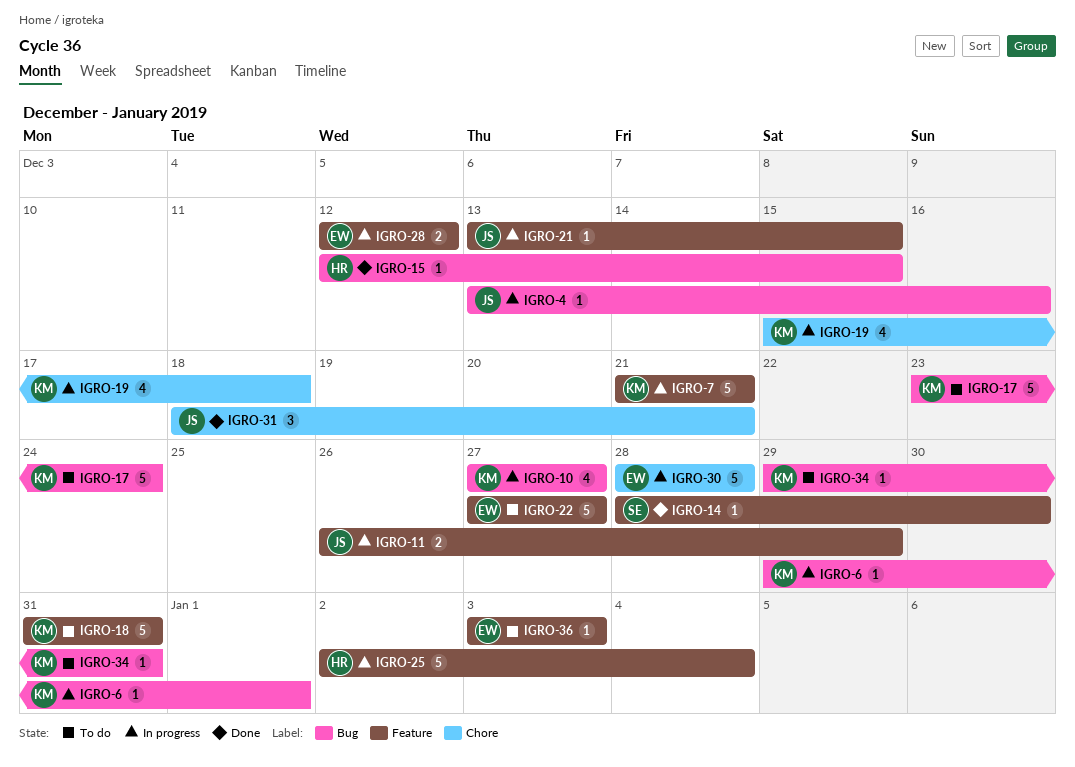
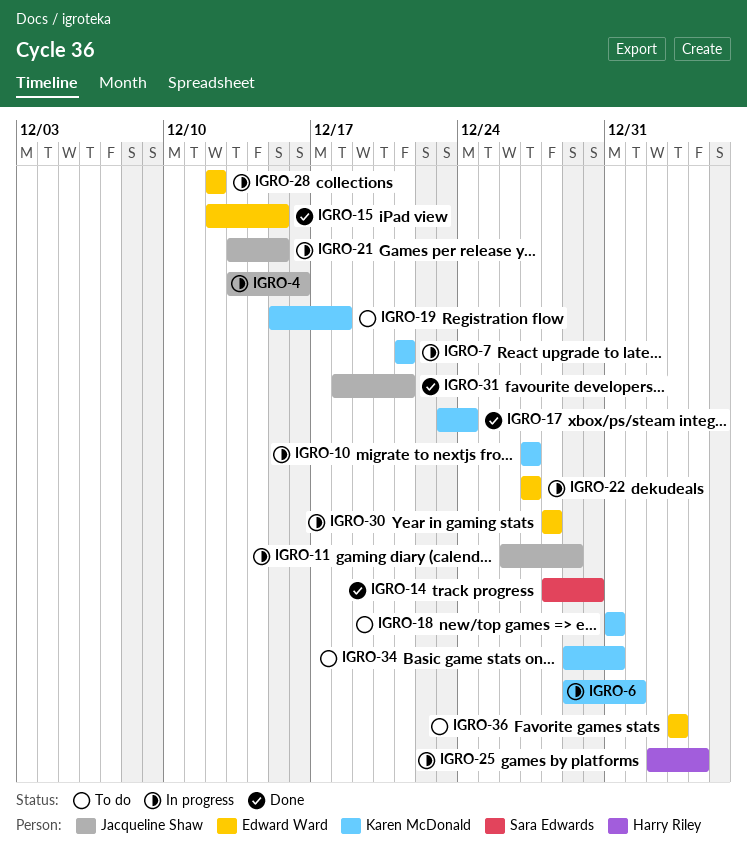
IGRO-15, owner: Harry Riley -> Edward Ward
IGRO-17, status: To do -> Done
IGRO-19, status: In progress -> To do
IGRO-22, status: To do -> In progress

